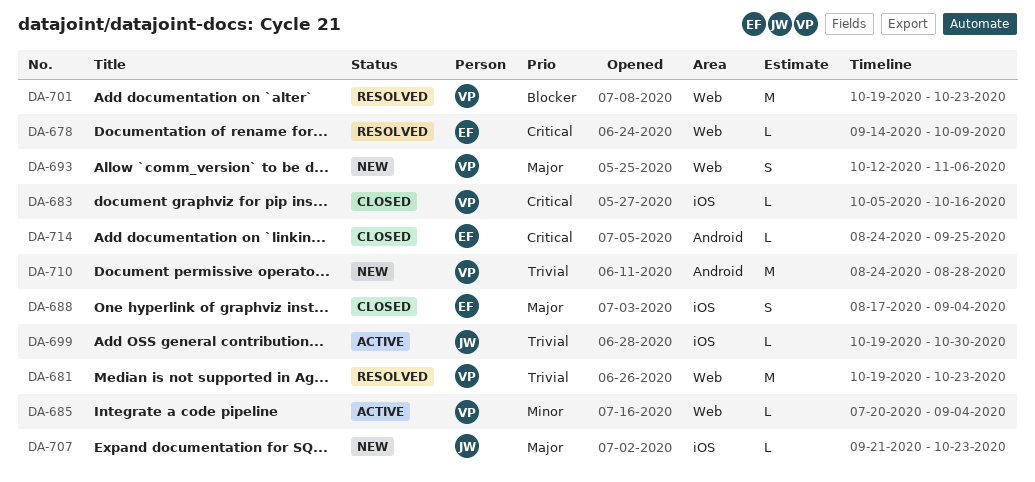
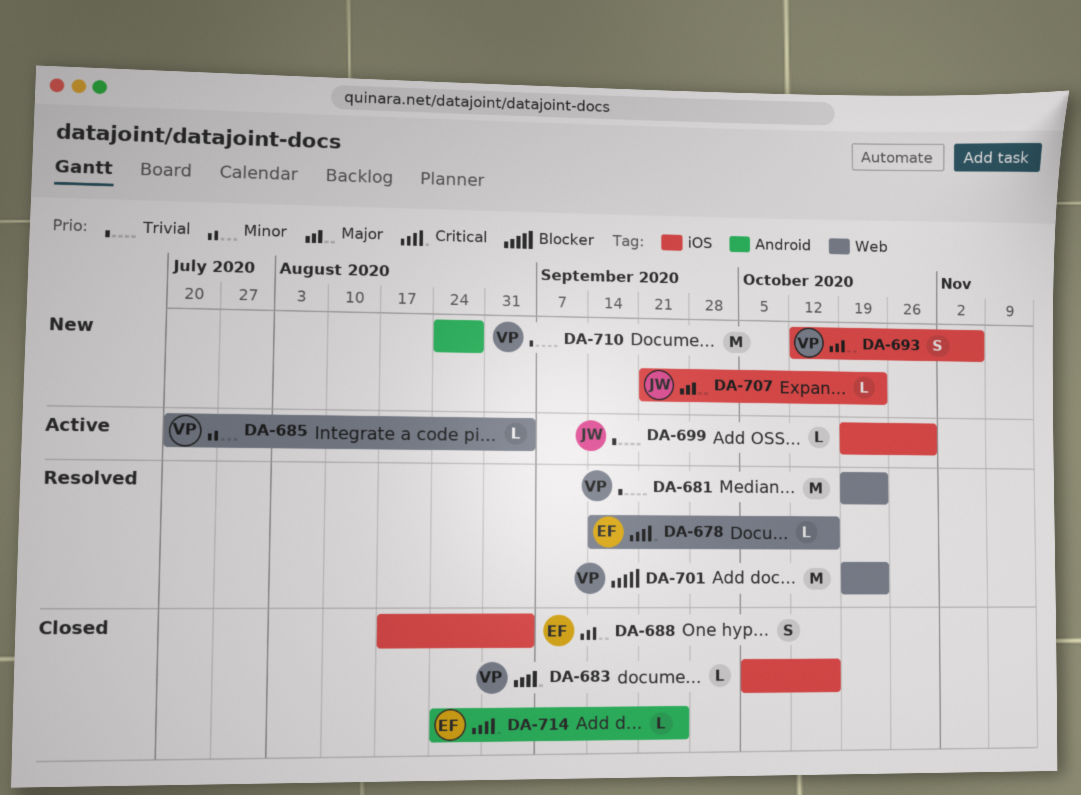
DA-678, due: Oct 9 -> Oct 16
DA-693, label: Web -> iOS

